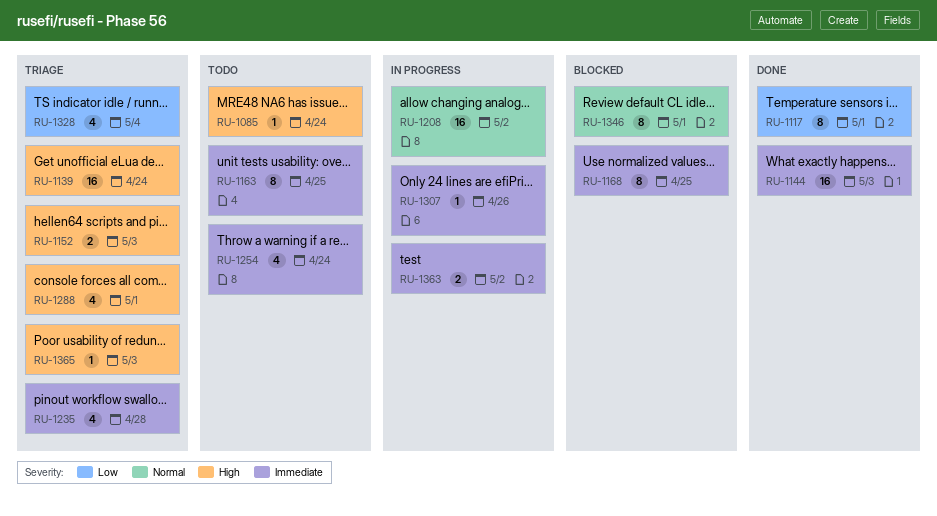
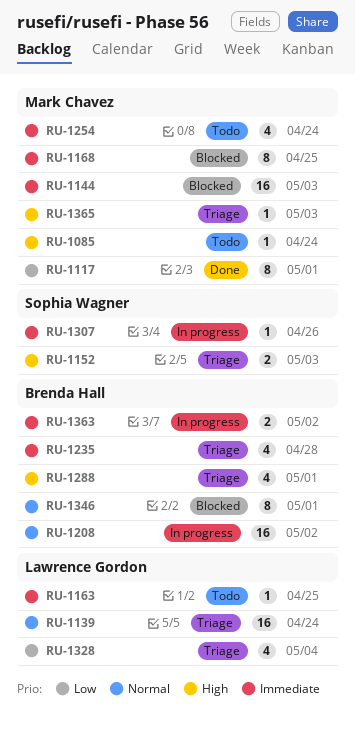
RU-1139, priority: High -> Normal
RU-1144, status: Done -> Blocked
RU-1163, estimate: 8 -> 1

